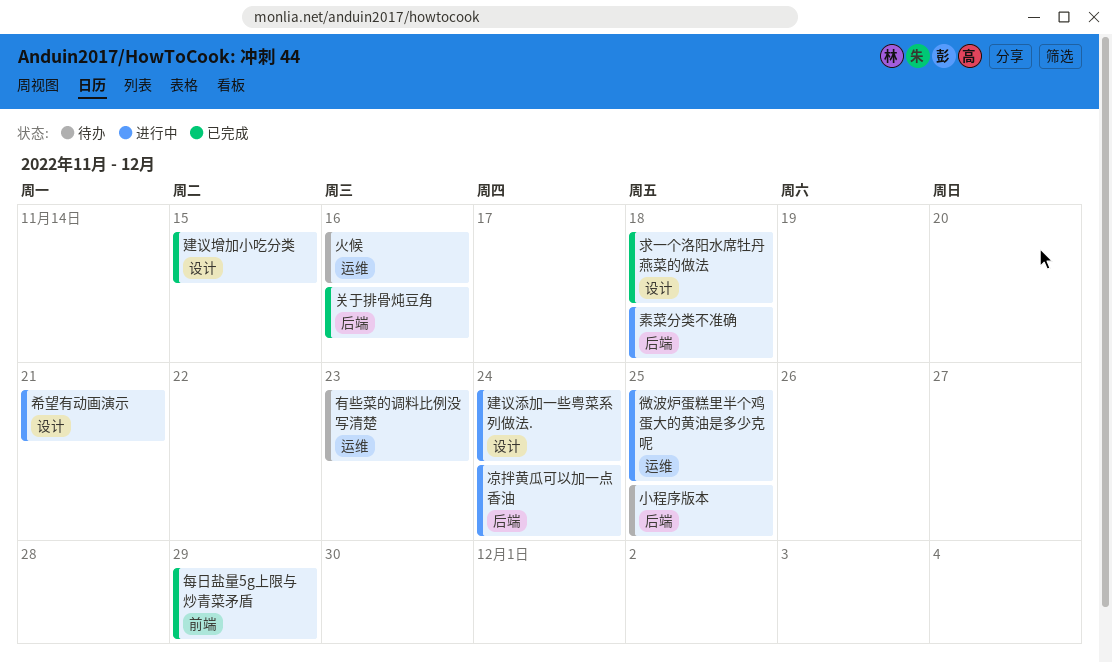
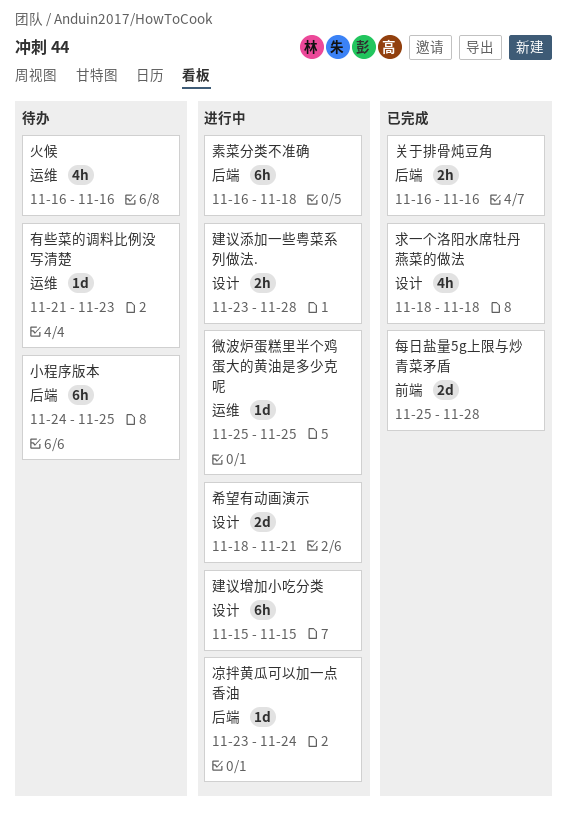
建议增加小吃分类, status: 已完成 -> 进行中
建议添加一些粤菜系列做法., due: Nov 24 -> Nov 28
每日盐量5g上限与炒青菜矛盾, due: Nov 29 -> Nov 28

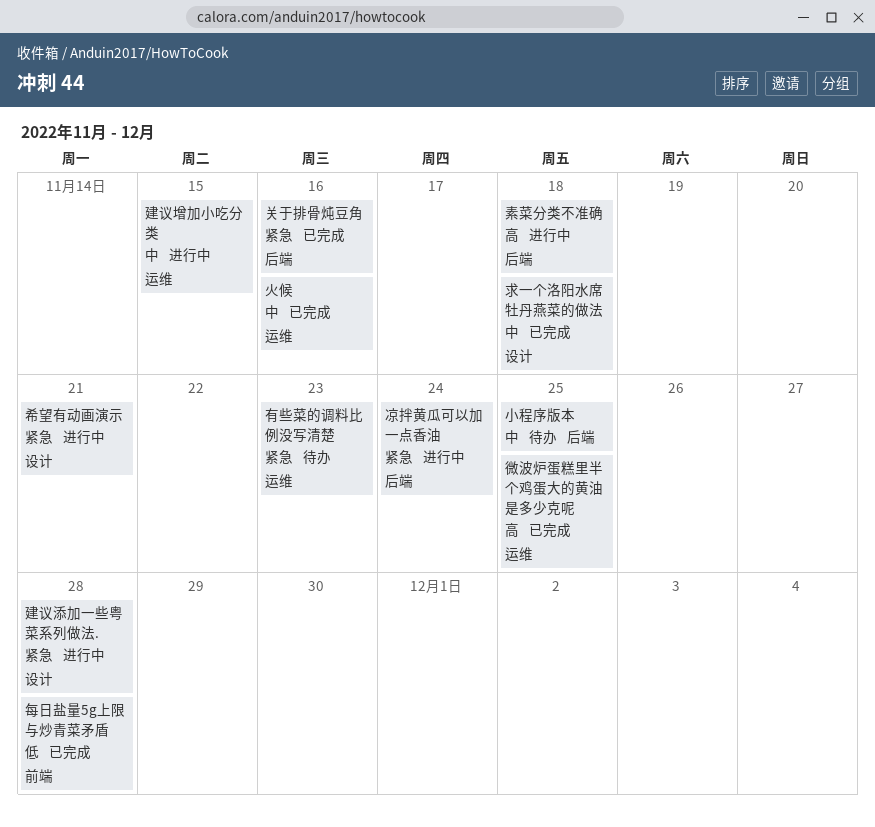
建议增加小吃分类, label: 设计 -> 运维
微波炉蛋糕里半个鸡蛋大的黄油是多少克呢, status: 进行中 -> 已完成
火候, status: 待办 -> 已完成

